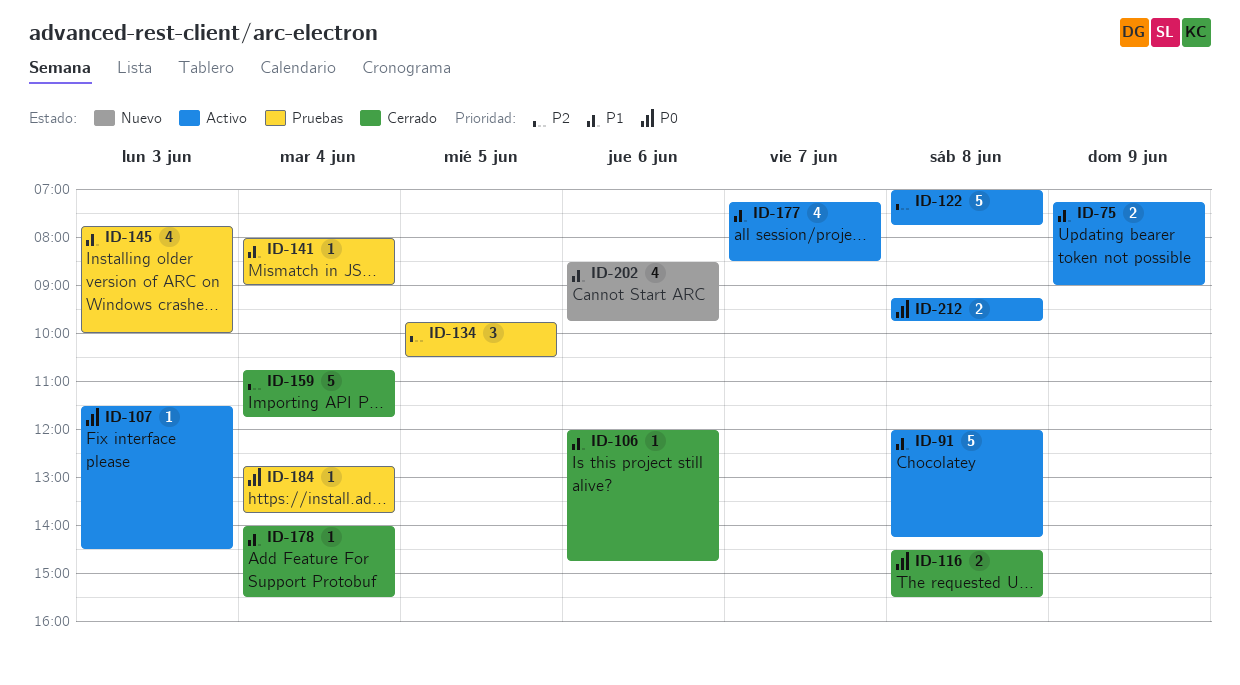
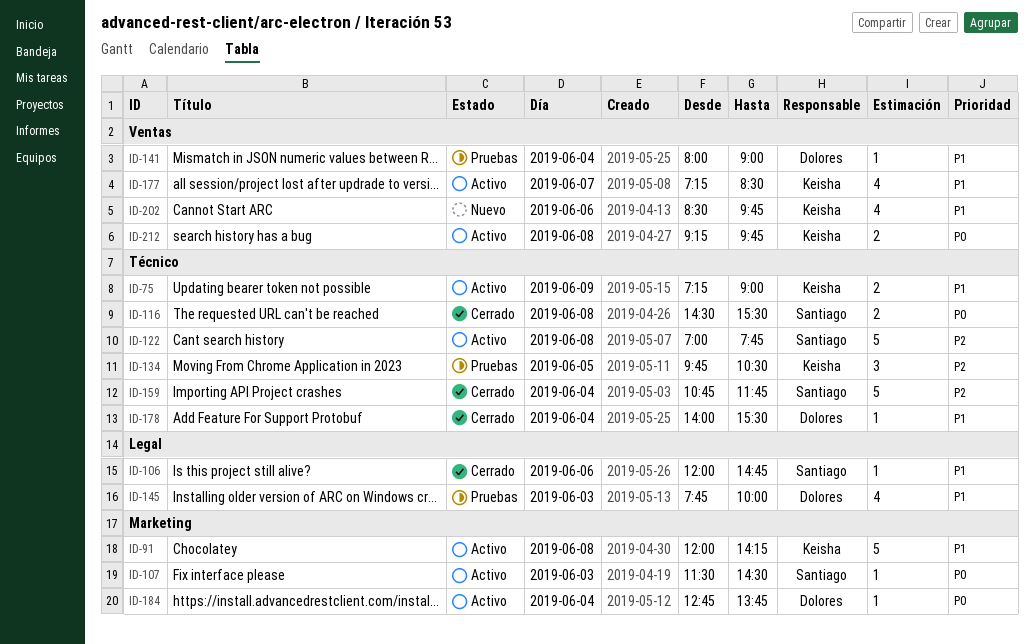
ID-184, status: Pruebas -> Activo

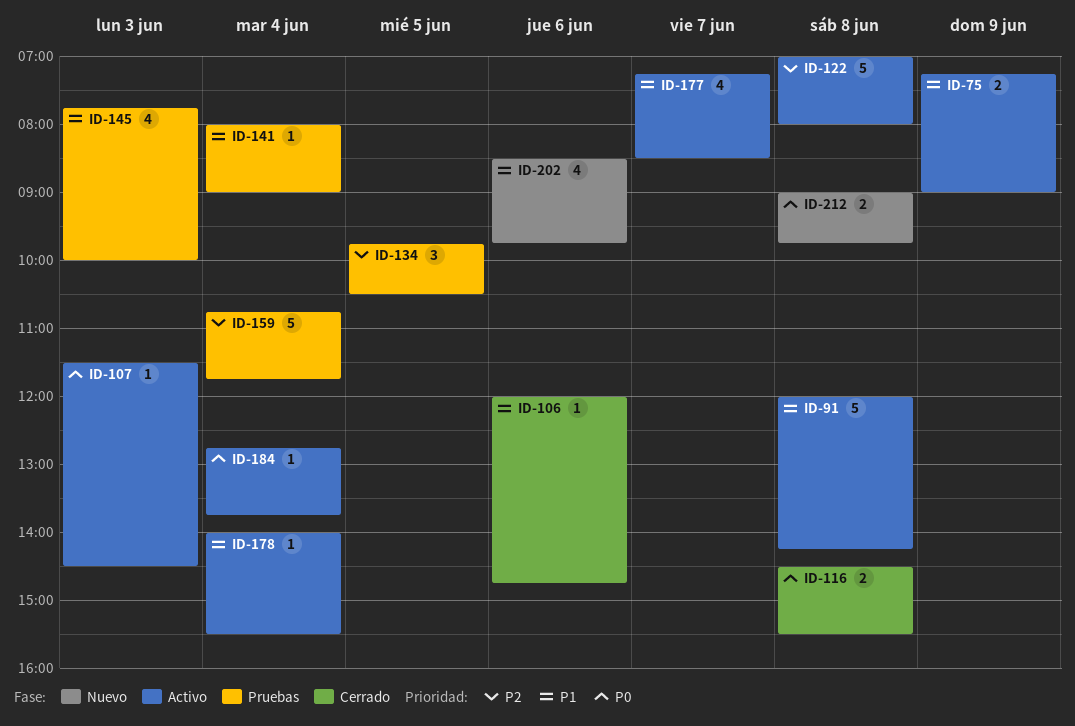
ID-122, ends: 07:45 -> 08:00
ID-159, status: Cerrado -> Pruebas
ID-178, status: Cerrado -> Activo
ID-212, status: Activo -> Nuevo
ID-212, begins: 09:15 -> 09:00

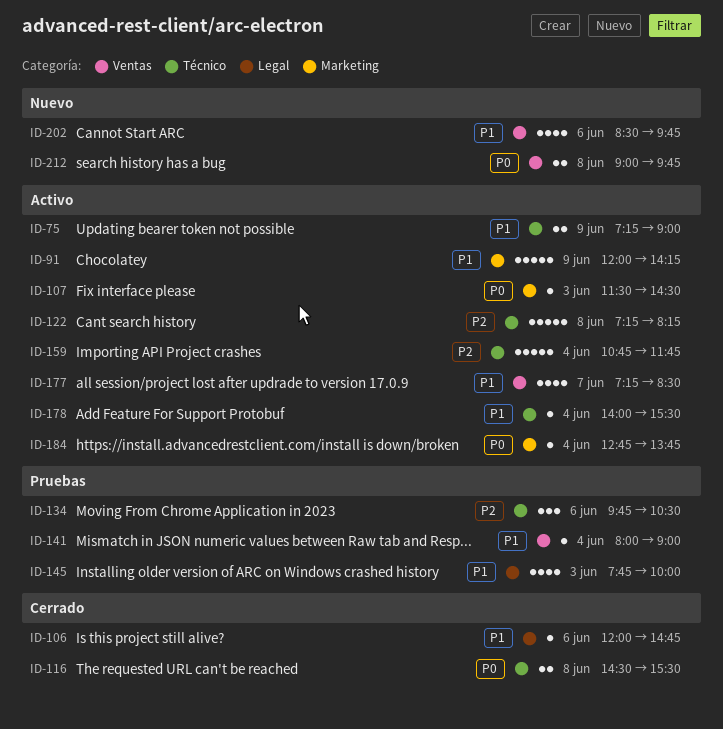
ID-91, day: Jun 8 -> Jun 9
ID-122, begins: 07:00 -> 07:15
ID-122, ends: 08:00 -> 08:15
ID-134, day: Jun 5 -> Jun 6
ID-159, status: Pruebas -> Activo

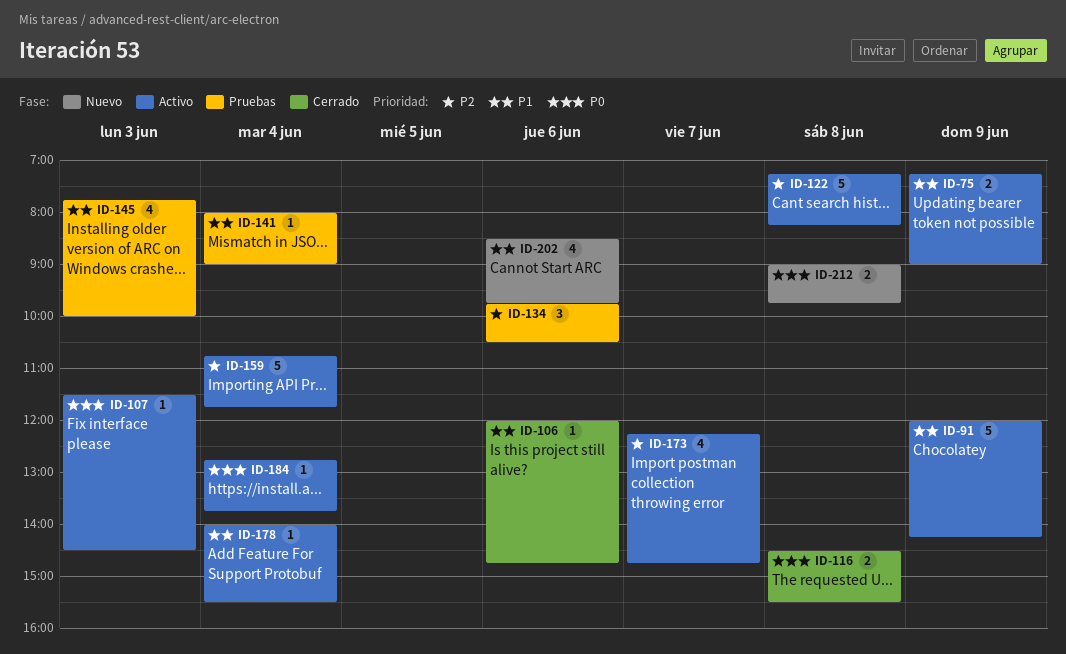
ID-173: none -> present
ID-177: present -> none

